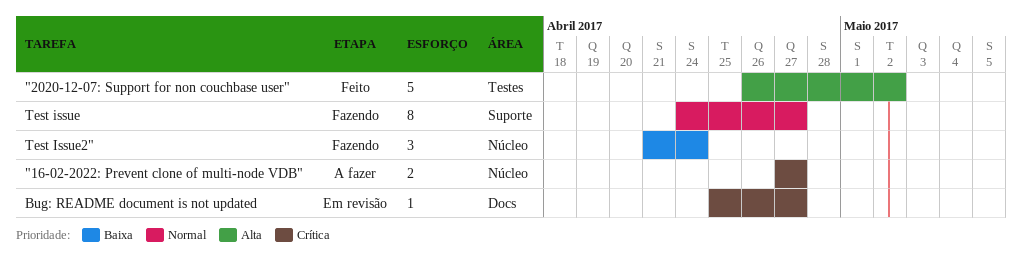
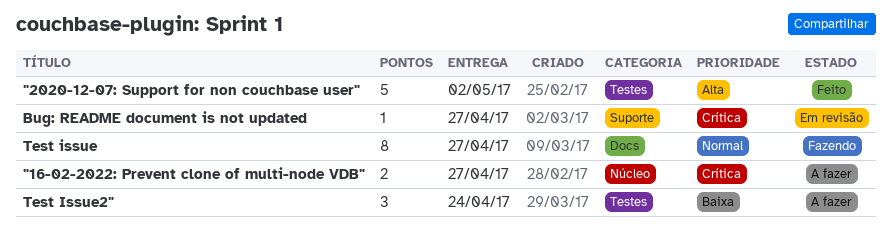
Bug: README document is not updated, label: Docs -> Suporte
Test issue, label: Suporte -> Docs
Test Issue2", status: Fazendo -> A fazer
Test Issue2", label: Núcleo -> Testes

